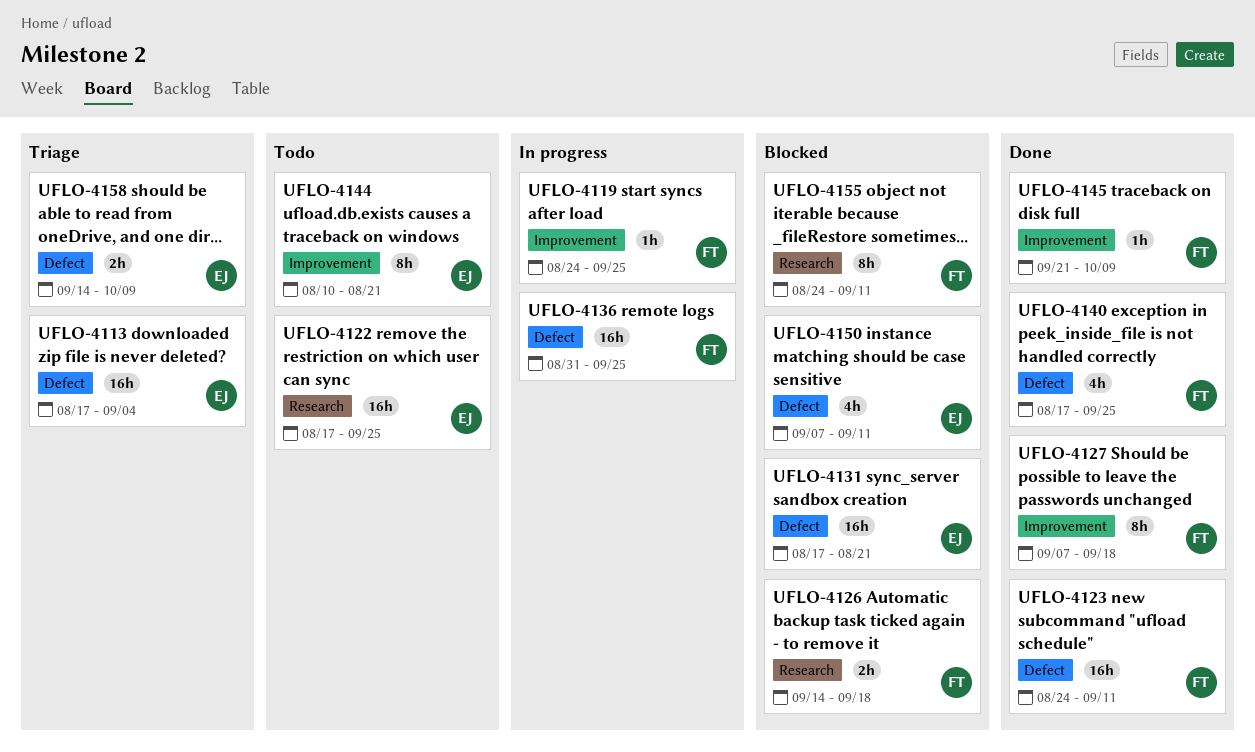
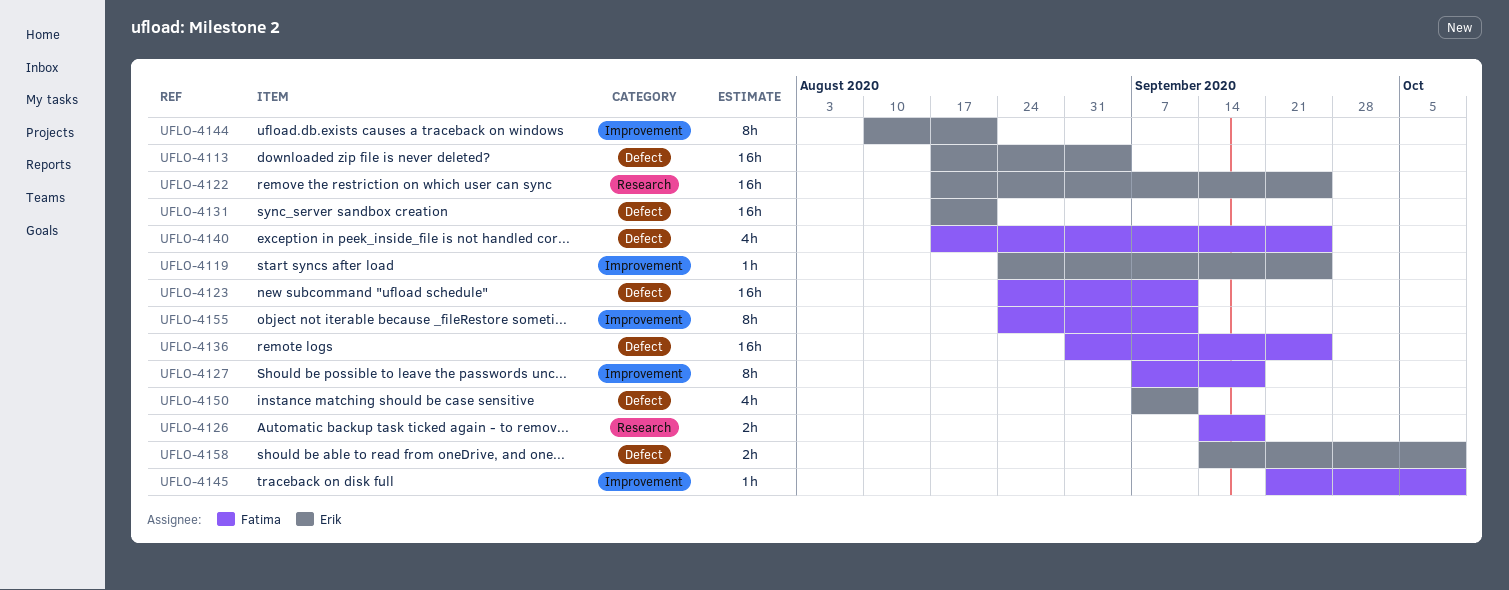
UFLO-4119, owner: Fatima -> Erik
UFLO-4155, label: Research -> Improvement

